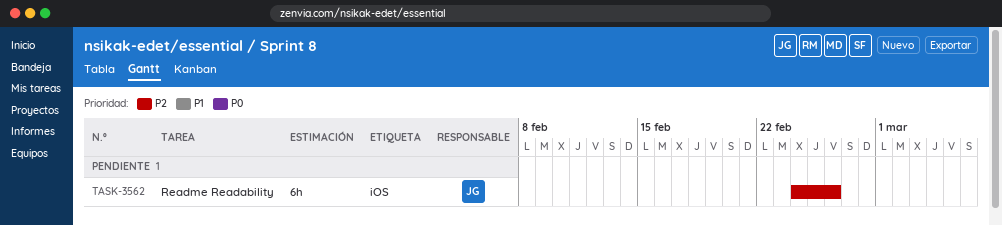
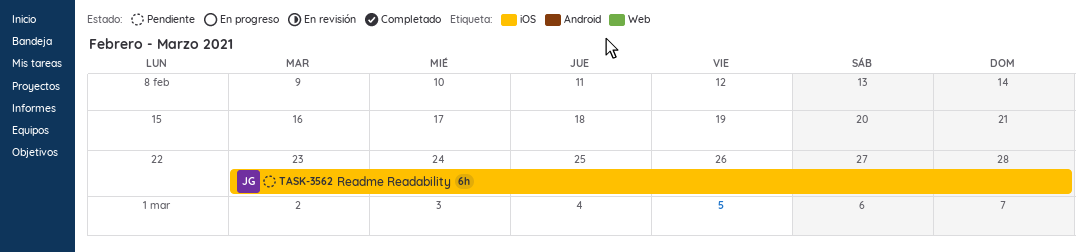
TASK-3562, start: Feb 24 -> Feb 23
TASK-3562, due: Feb 26 -> Feb 28

